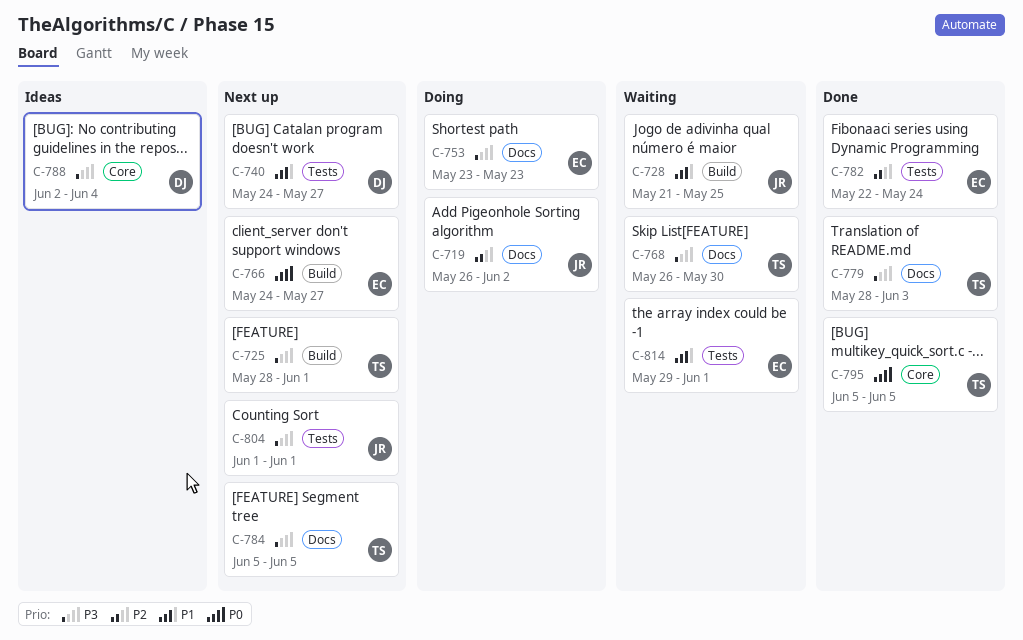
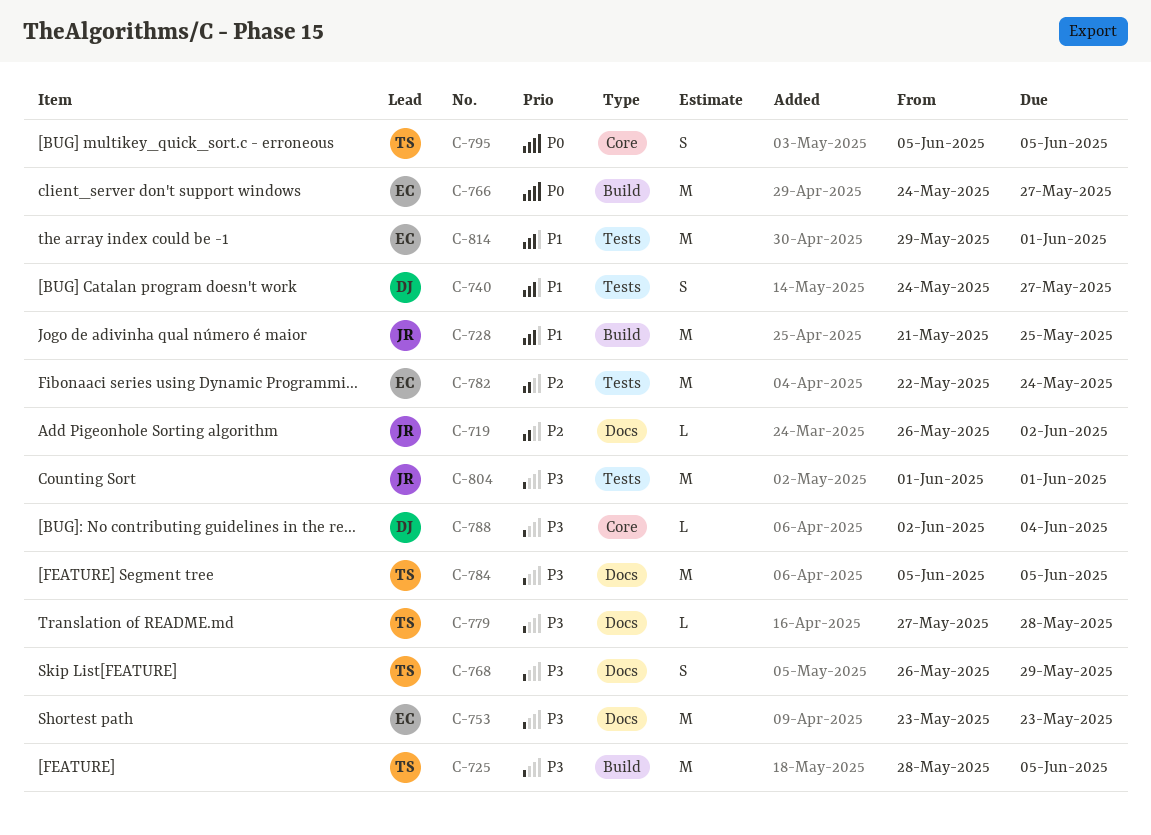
C-725, due: Jun 1 -> Jun 5
C-768, due: May 30 -> May 29
C-779, start: May 28 -> May 27
C-779, due: Jun 3 -> May 28

